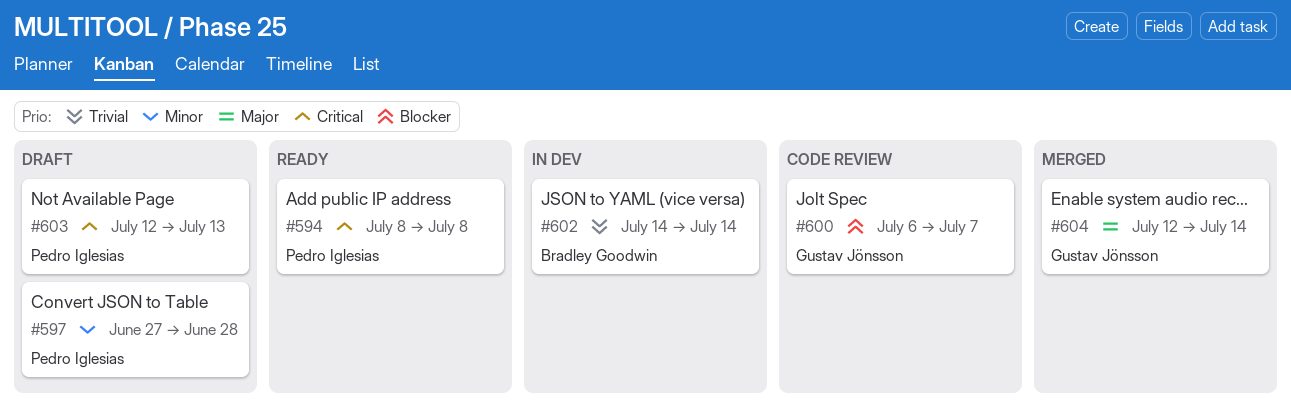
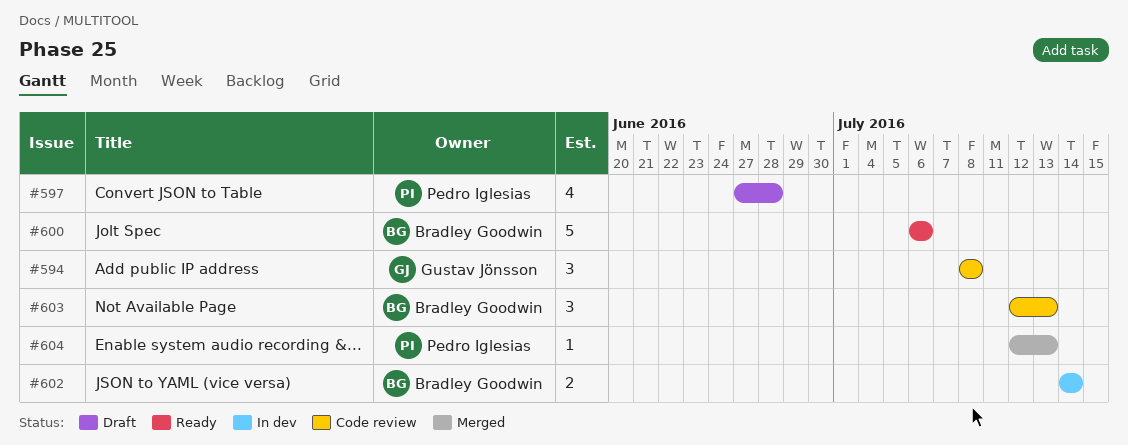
#594, status: Ready -> Code review
#594, owner: Pedro Iglesias -> Gustav Jönsson
#600, status: Code review -> Ready
#600, owner: Gustav Jönsson -> Bradley Goodwin
#600, due: Jul 7 -> Jul 6
#603, status: Draft -> Code review
#603, owner: Pedro Iglesias -> Bradley Goodwin
#604, owner: Gustav Jönsson -> Pedro Iglesias
#604, due: Jul 14 -> Jul 13

